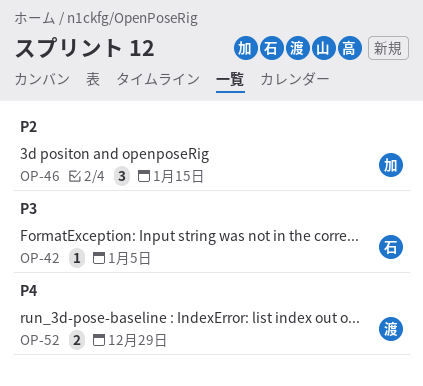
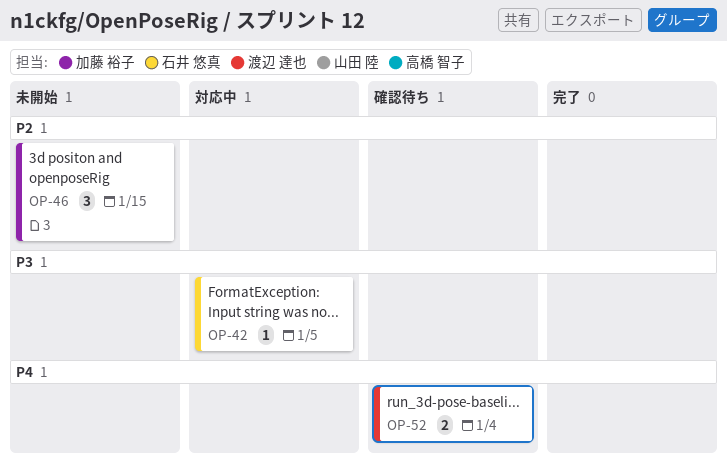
OP-52, due: Dec 29 -> Jan 4

